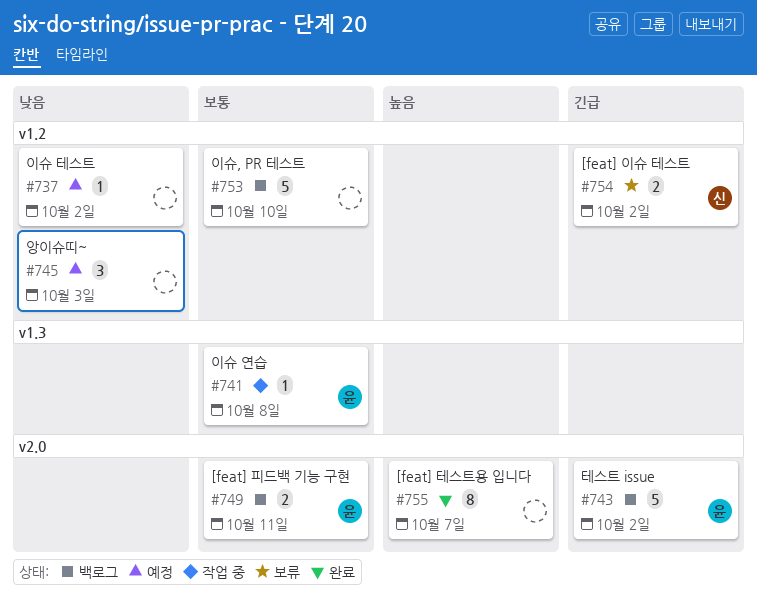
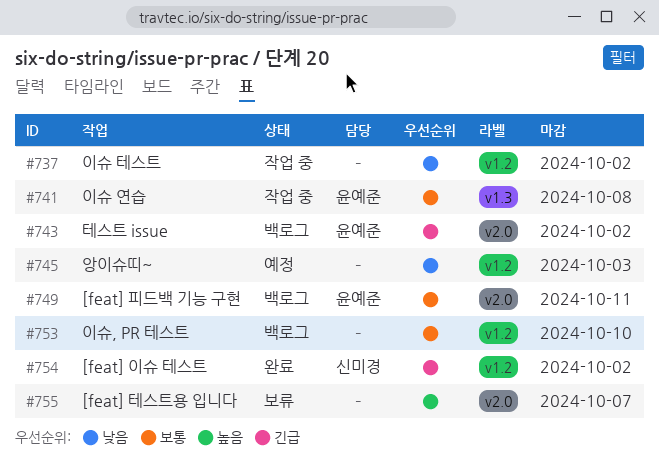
#737, status: 예정 -> 작업 중
#754, status: 보류 -> 완료
#755, status: 완료 -> 보류

